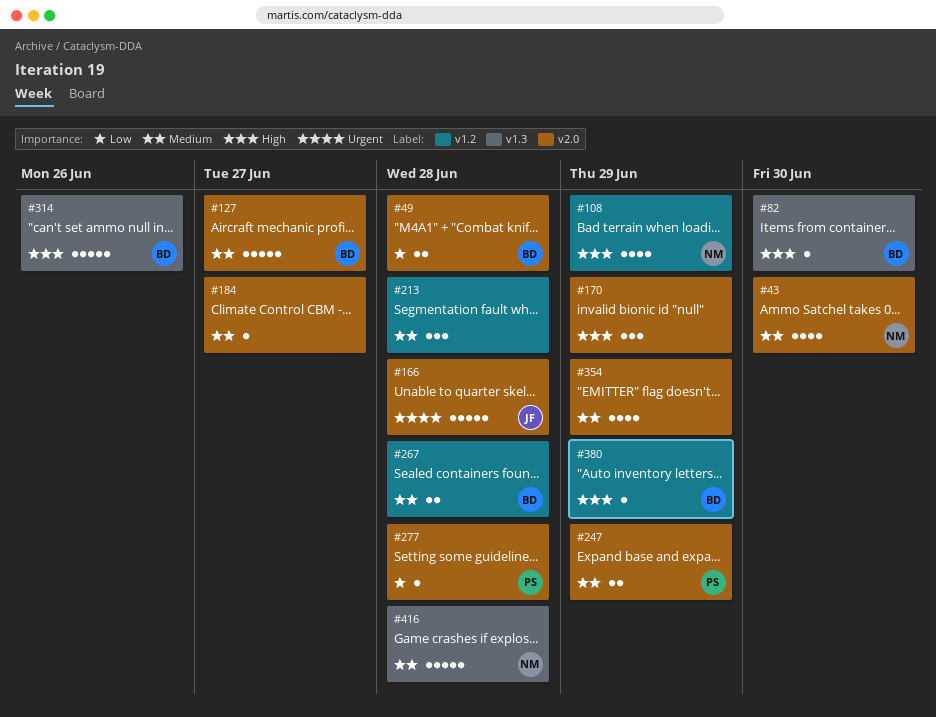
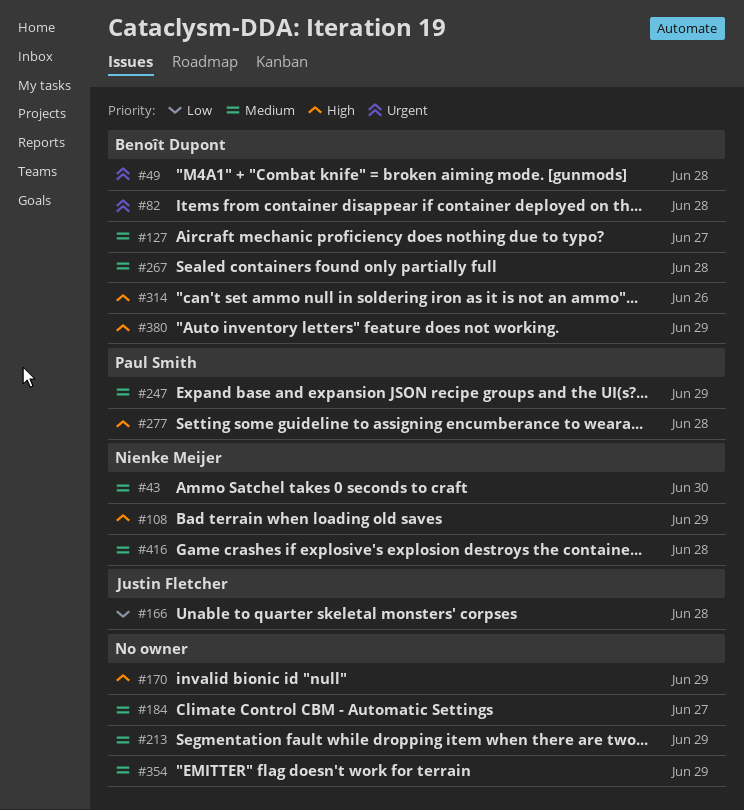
#49, priority: Low -> Urgent
#82, priority: High -> Urgent
#82, due: Jun 30 -> Jun 28
#166, priority: Urgent -> Low
#213, due: Jun 28 -> Jun 29
#277, priority: Low -> High

